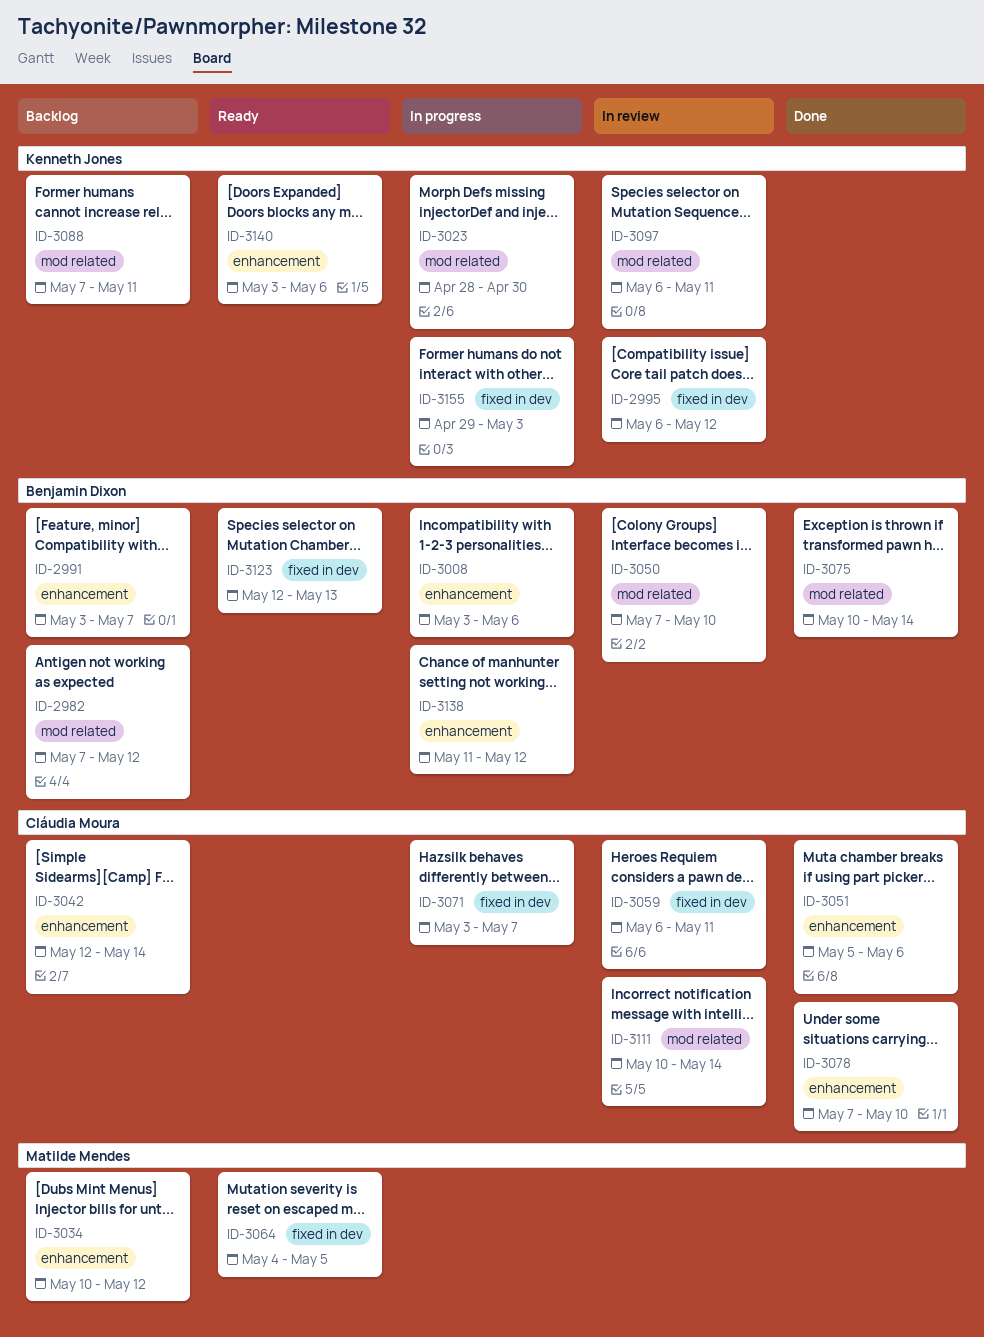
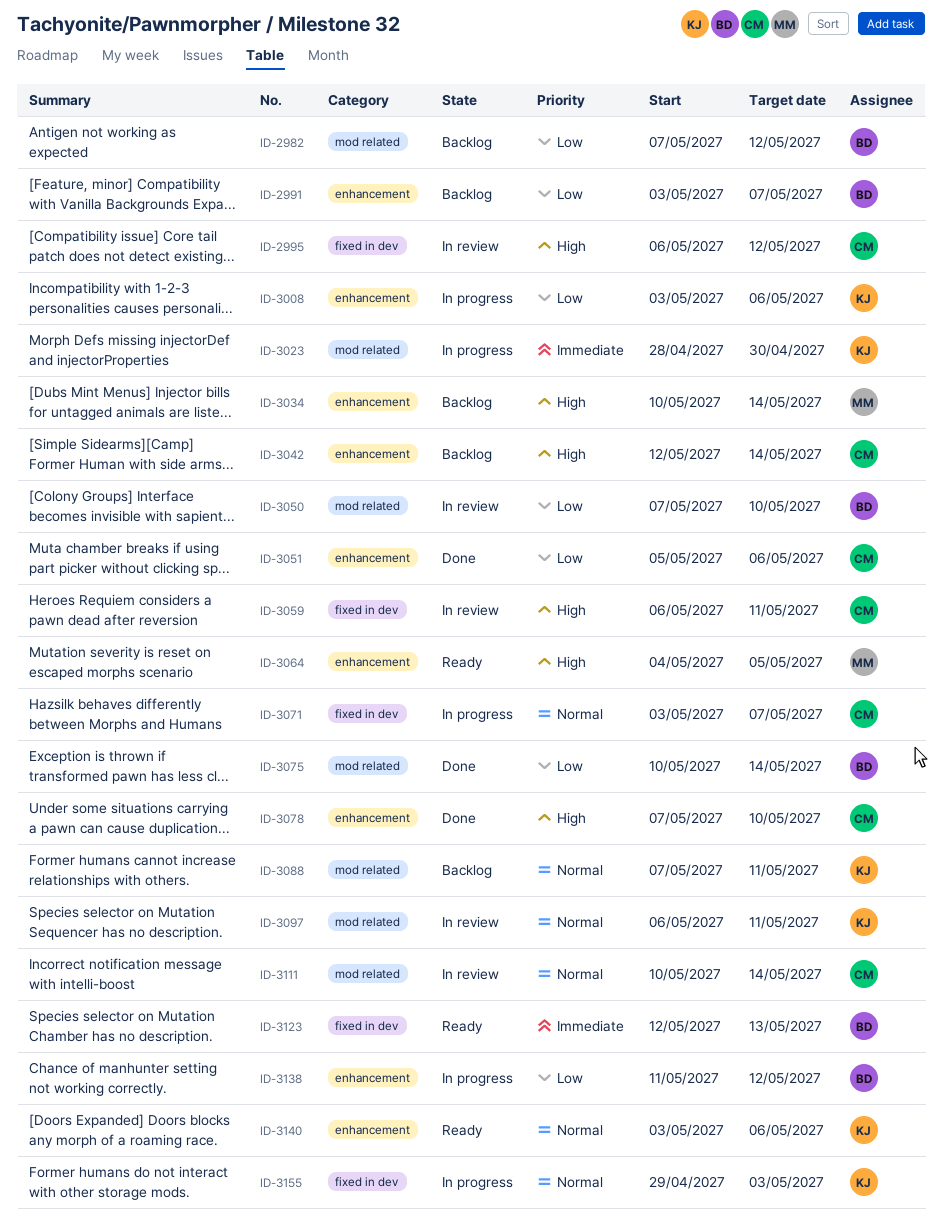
ID-2995, owner: Kenneth Jones -> Cláudia Moura
ID-3008, owner: Benjamin Dixon -> Kenneth Jones
ID-3034, due: May 12 -> May 14
ID-3064, label: fixed in dev -> enhancement

